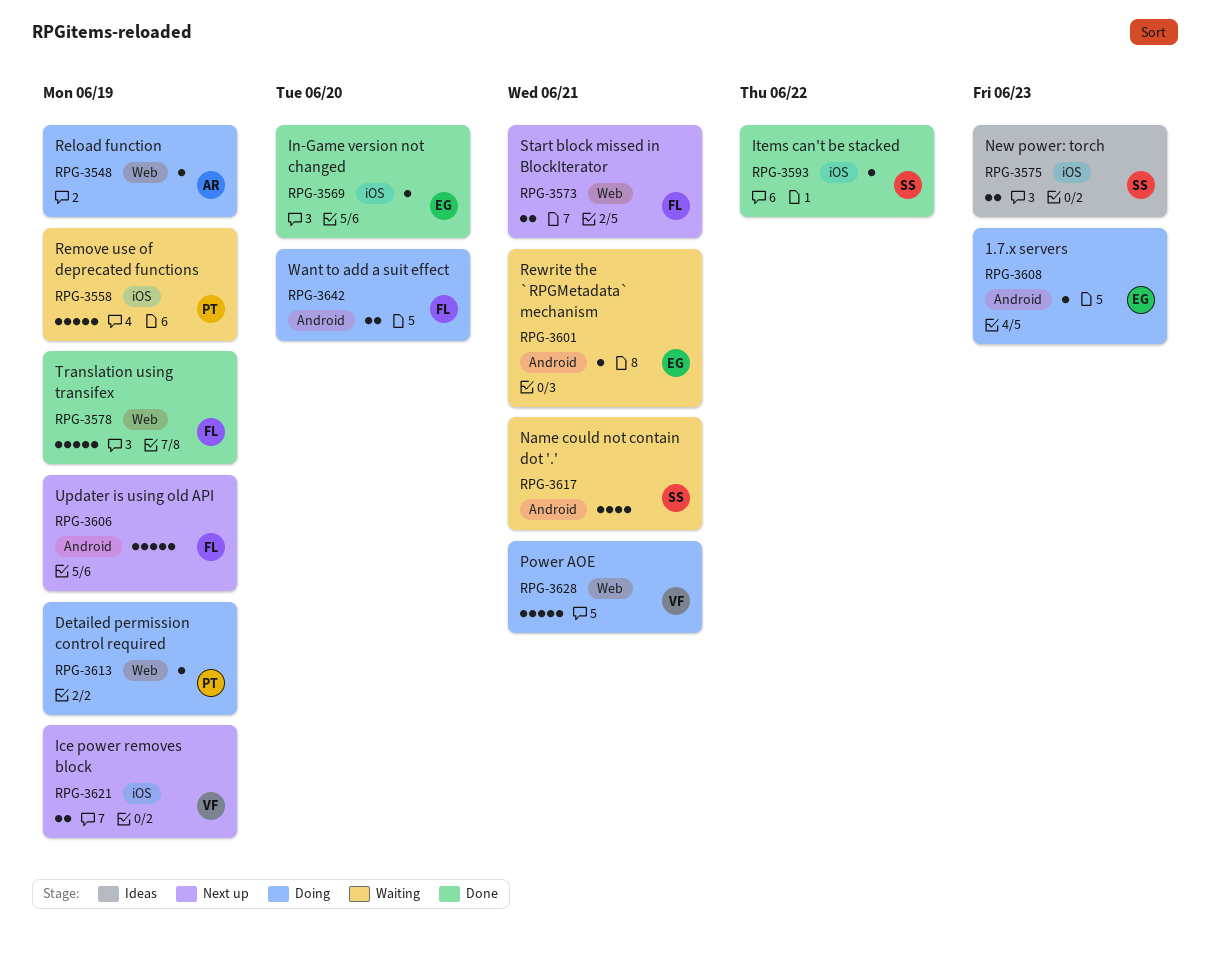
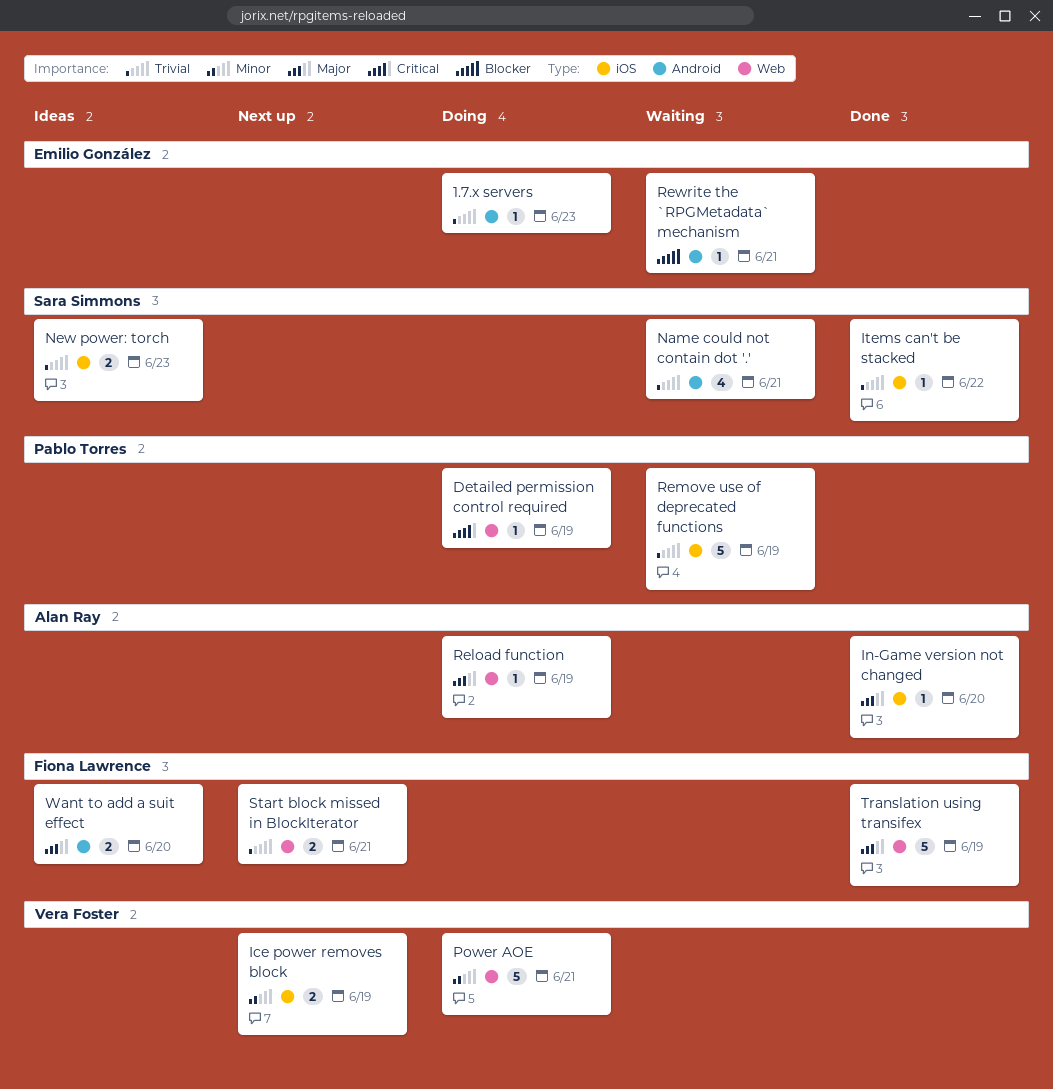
In-Game version not changed, owner: Emilio González -> Alan Ray
Updater is using old API: present -> none
Want to add a suit effect, status: Doing -> Ideas

